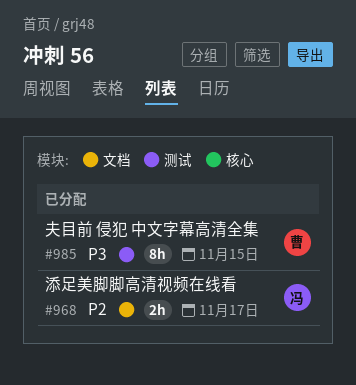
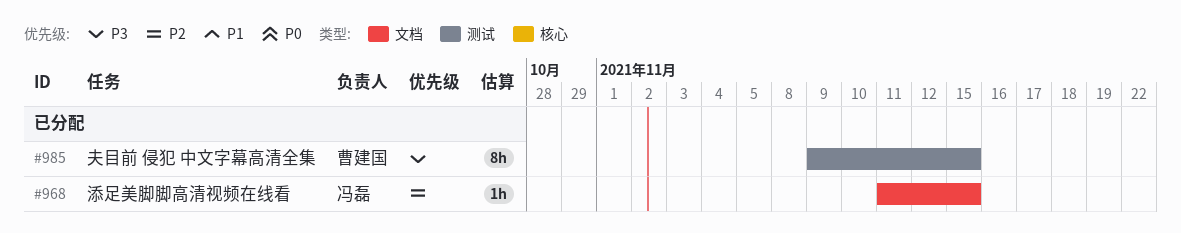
#968, estimate: 2h -> 1h
#968, due: Nov 17 -> Nov 15

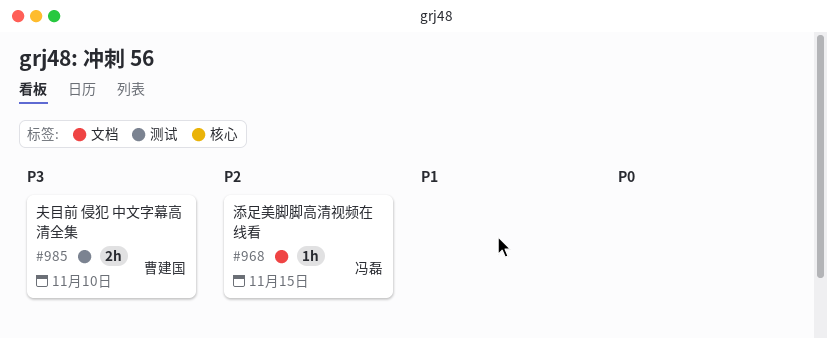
#985, estimate: 8h -> 2h
#985, due: Nov 15 -> Nov 10

